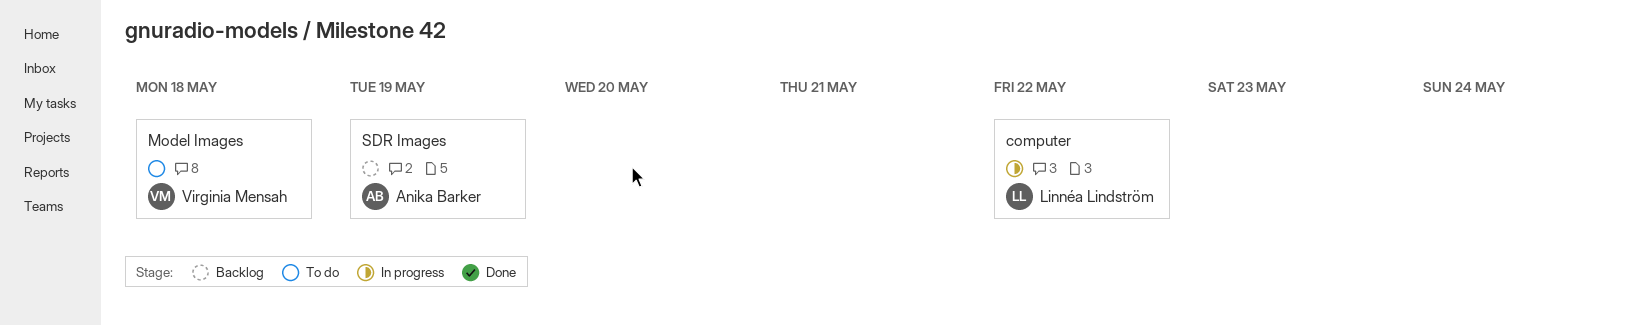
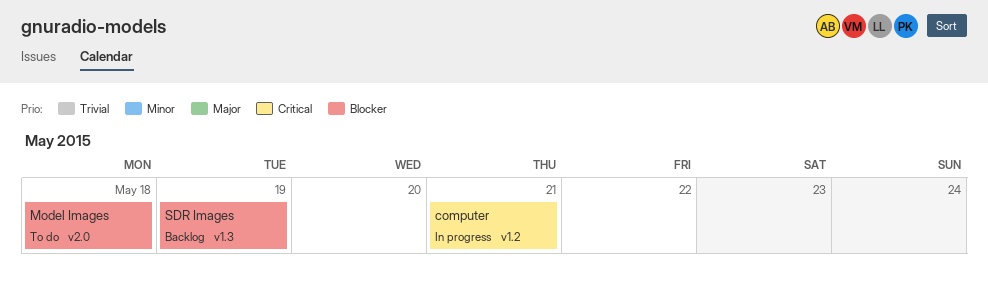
computer, due: May 22 -> May 21

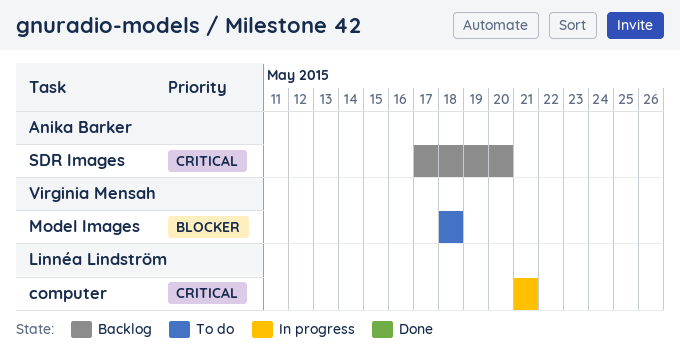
SDR Images, priority: Blocker -> Critical
SDR Images, due: May 19 -> May 20

